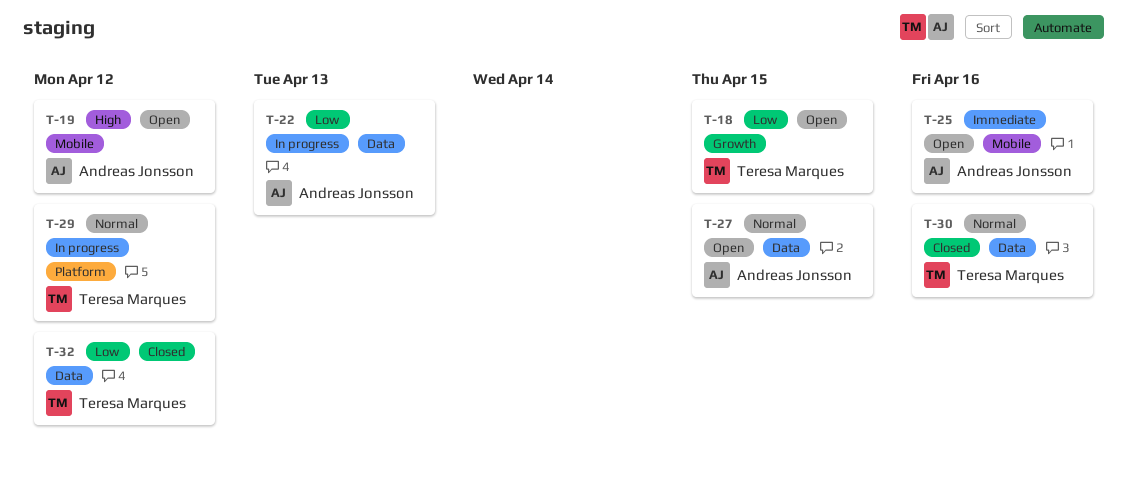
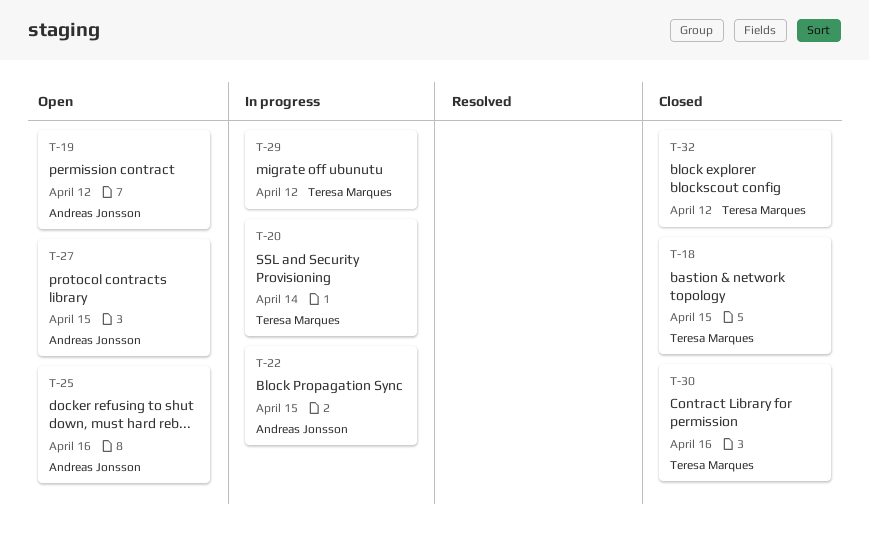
T-18, status: Open -> Closed
T-20: none -> present
T-22, due: Apr 13 -> Apr 15

